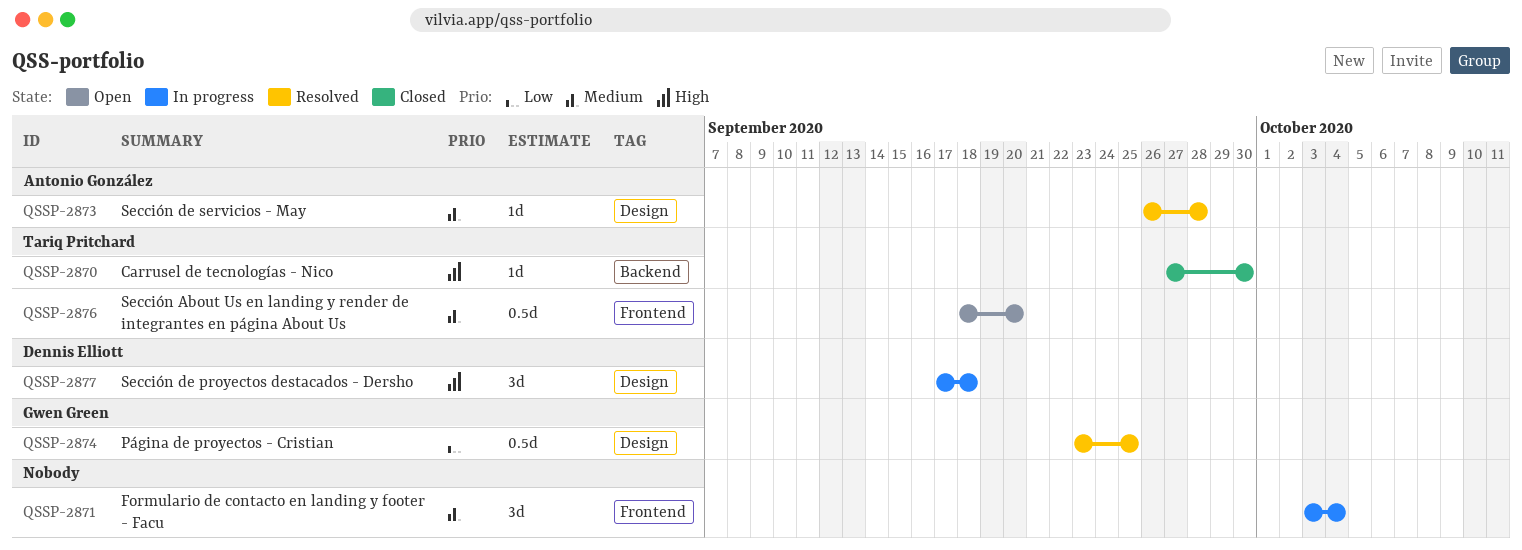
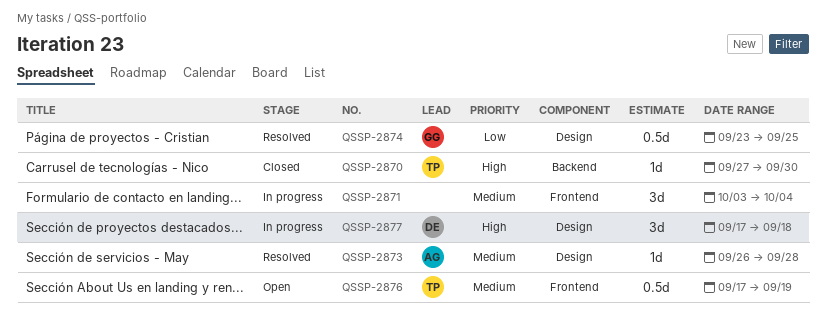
QSSP-2876, start: Sep 18 -> Sep 17
QSSP-2876, due: Sep 20 -> Sep 19

